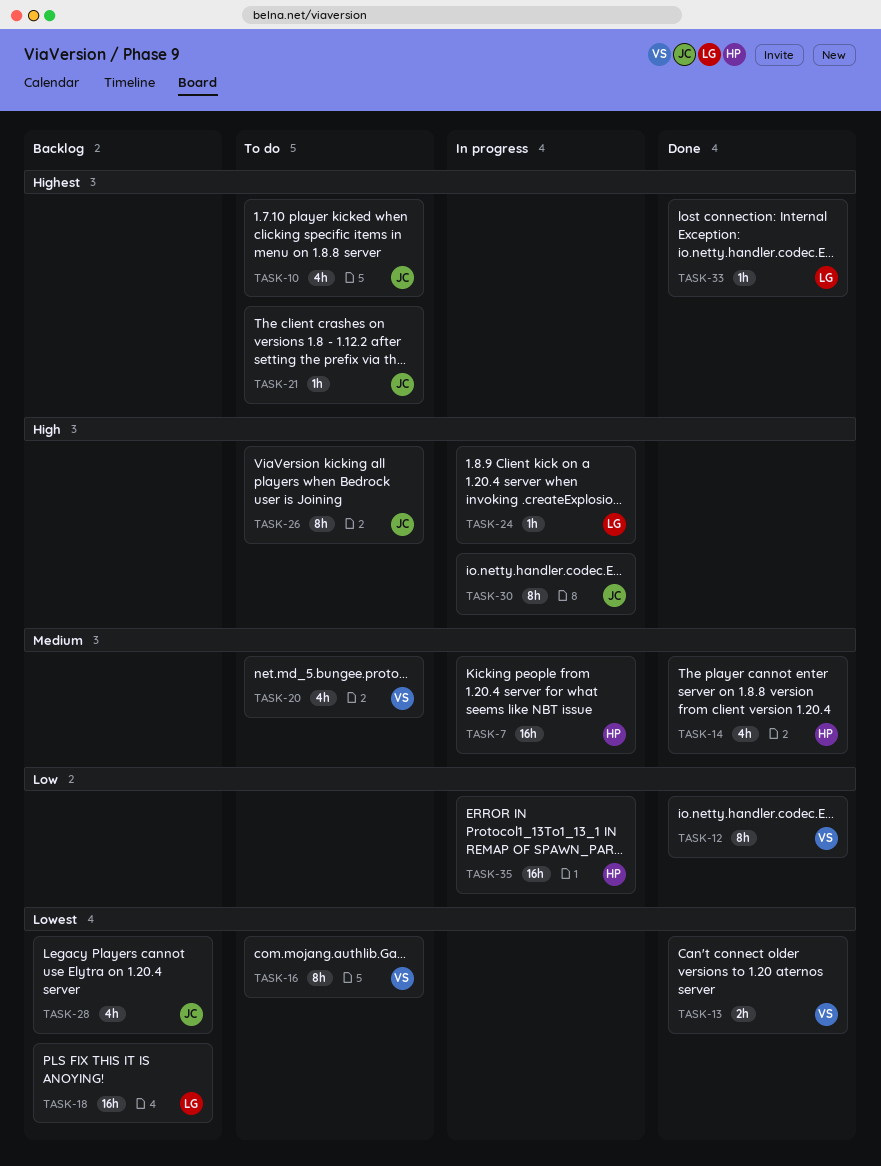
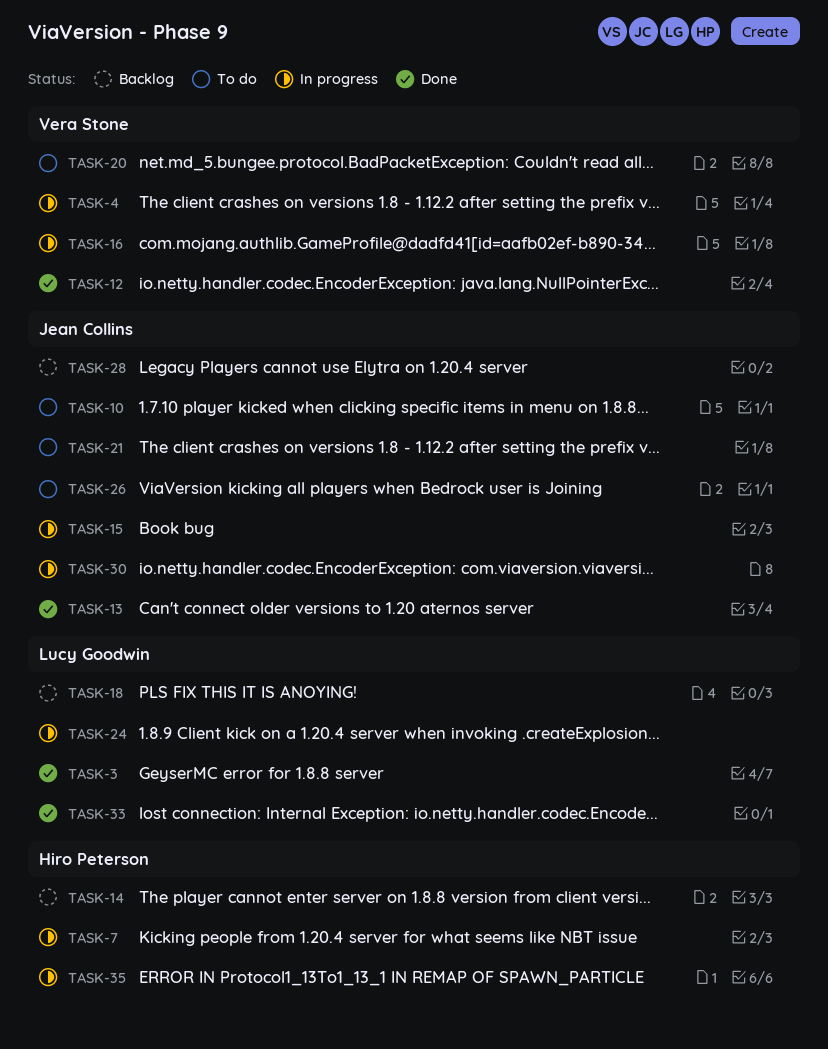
TASK-3: none -> present
TASK-4: none -> present
TASK-13, owner: Vera Stone -> Jean Collins
TASK-14, status: Done -> Backlog
TASK-15: none -> present
TASK-16, status: To do -> In progress

